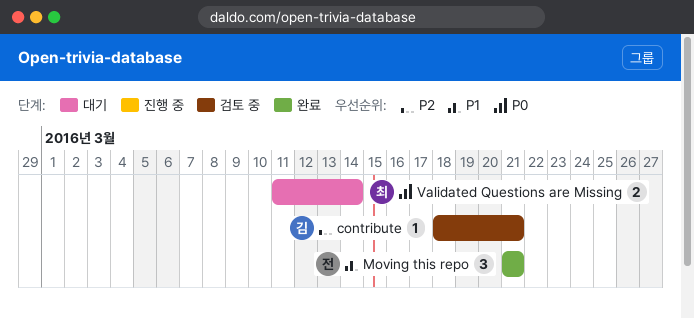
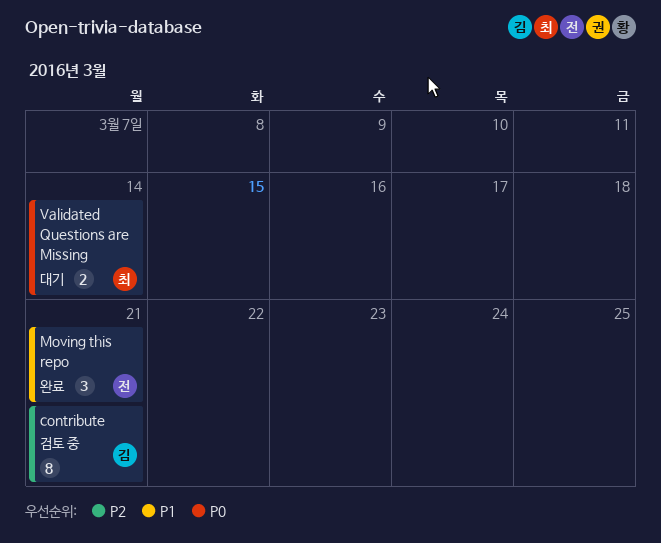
contribute, estimate: 1 -> 8

